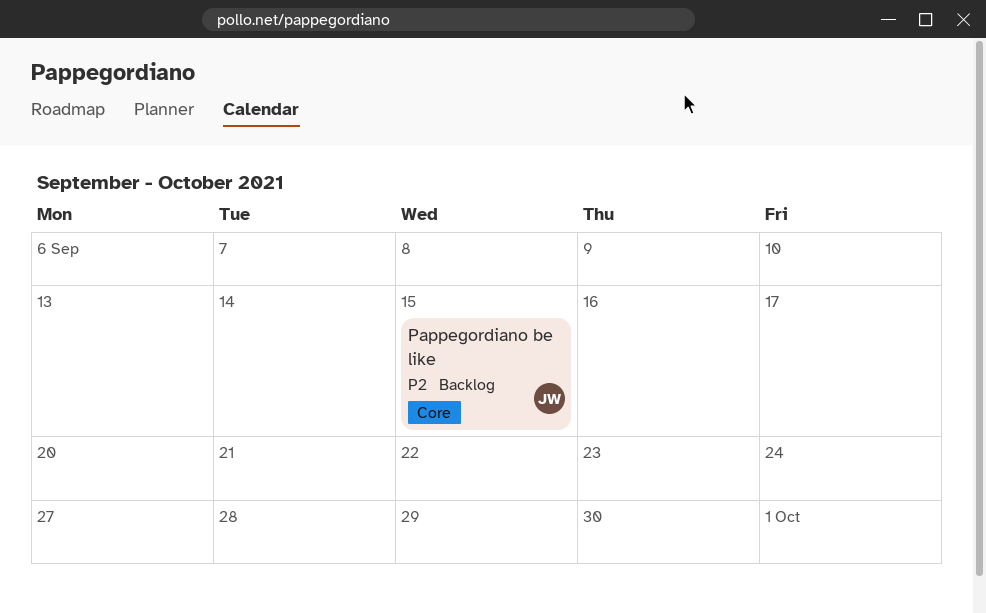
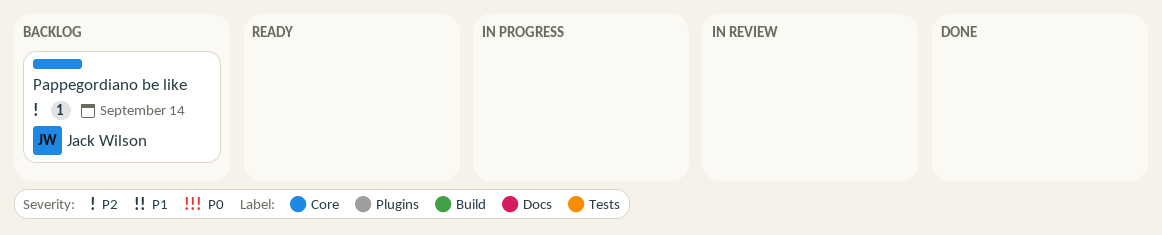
Pappegordiano be like, due: Sep 15 -> Sep 14

